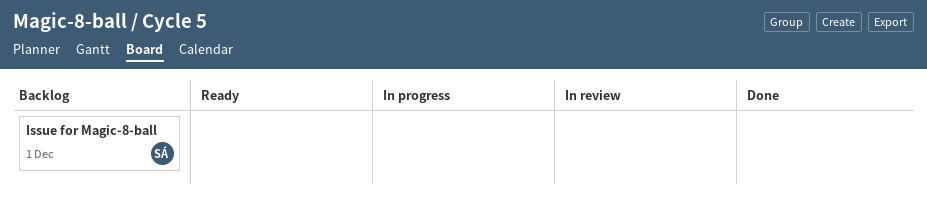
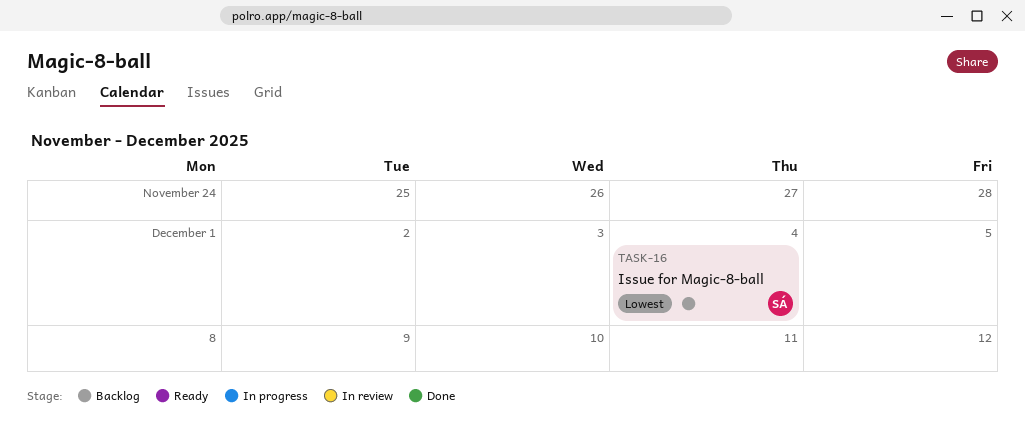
Issue for Magic-8-ball, due: Dec 1 -> Dec 4

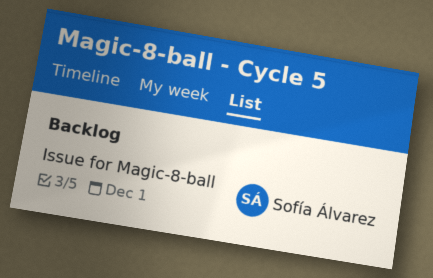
Issue for Magic-8-ball, due: Dec 4 -> Dec 1

